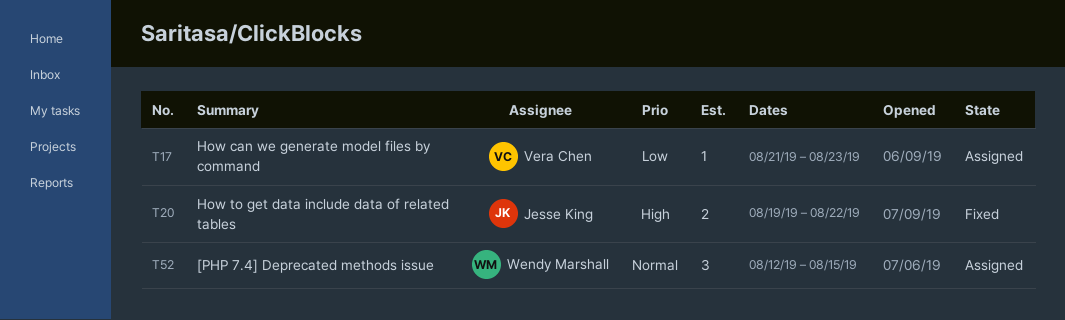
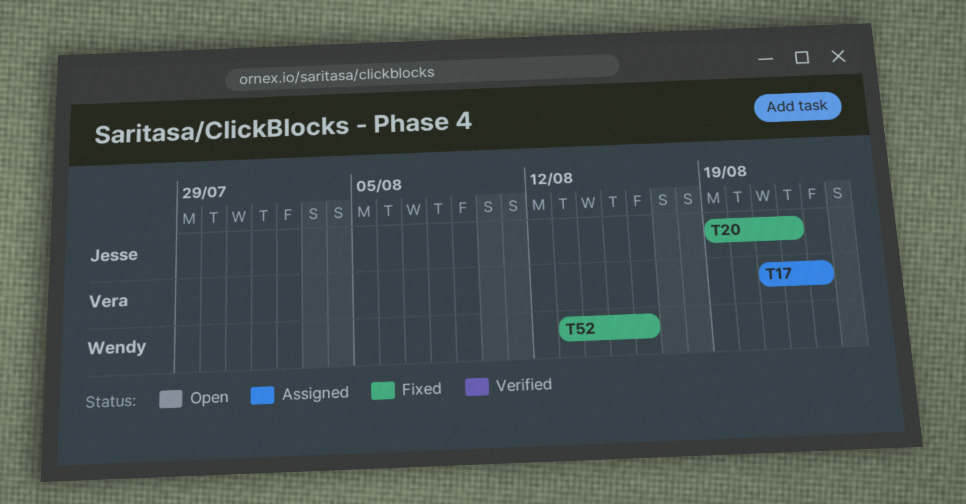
T52, status: Assigned -> Fixed
T52, start: Aug 12 -> Aug 13
T52, due: Aug 15 -> Aug 16

